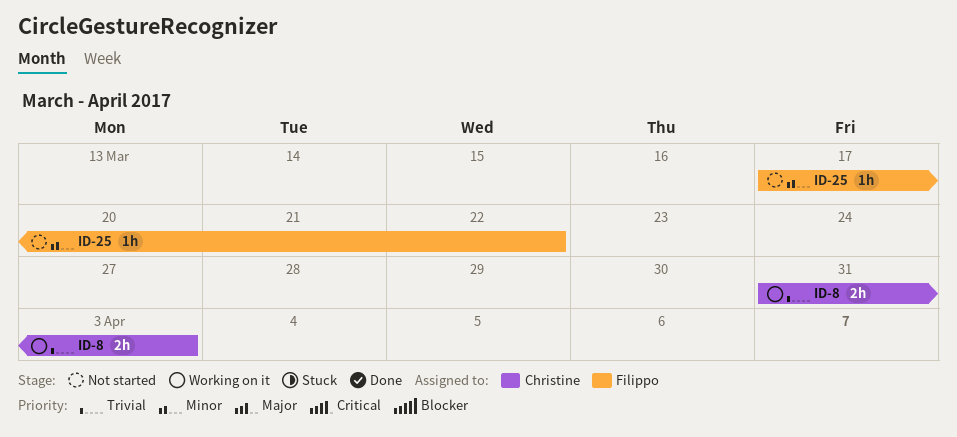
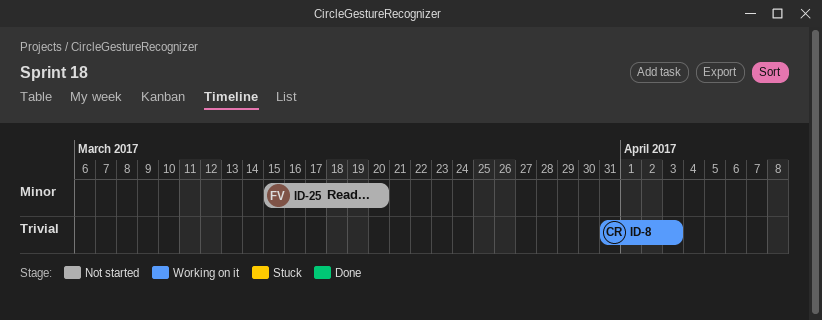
ID-25, start: Mar 17 -> Mar 15
ID-25, due: Mar 22 -> Mar 20

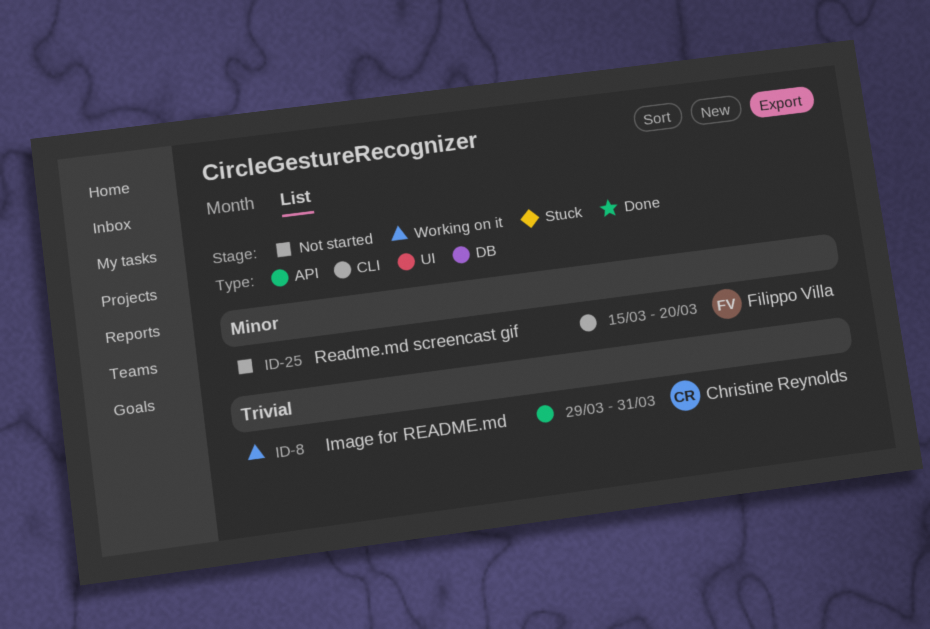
ID-8, start: Mar 31 -> Mar 29
ID-8, due: Apr 3 -> Mar 31

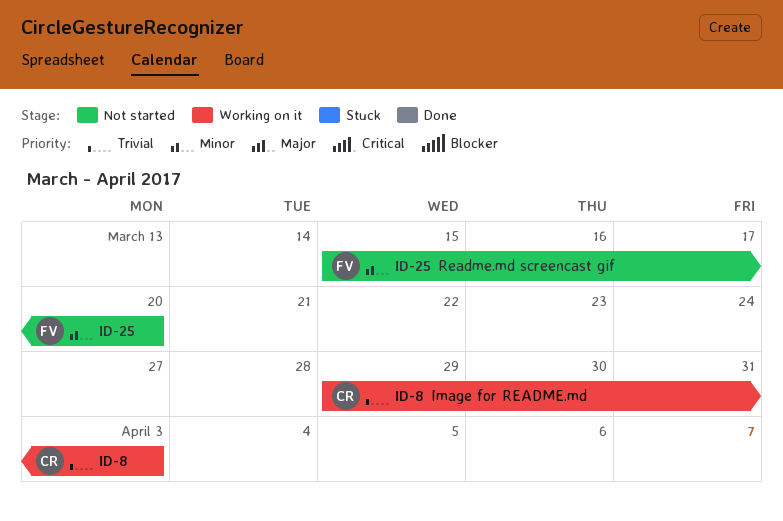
ID-8, due: Mar 31 -> Apr 3

